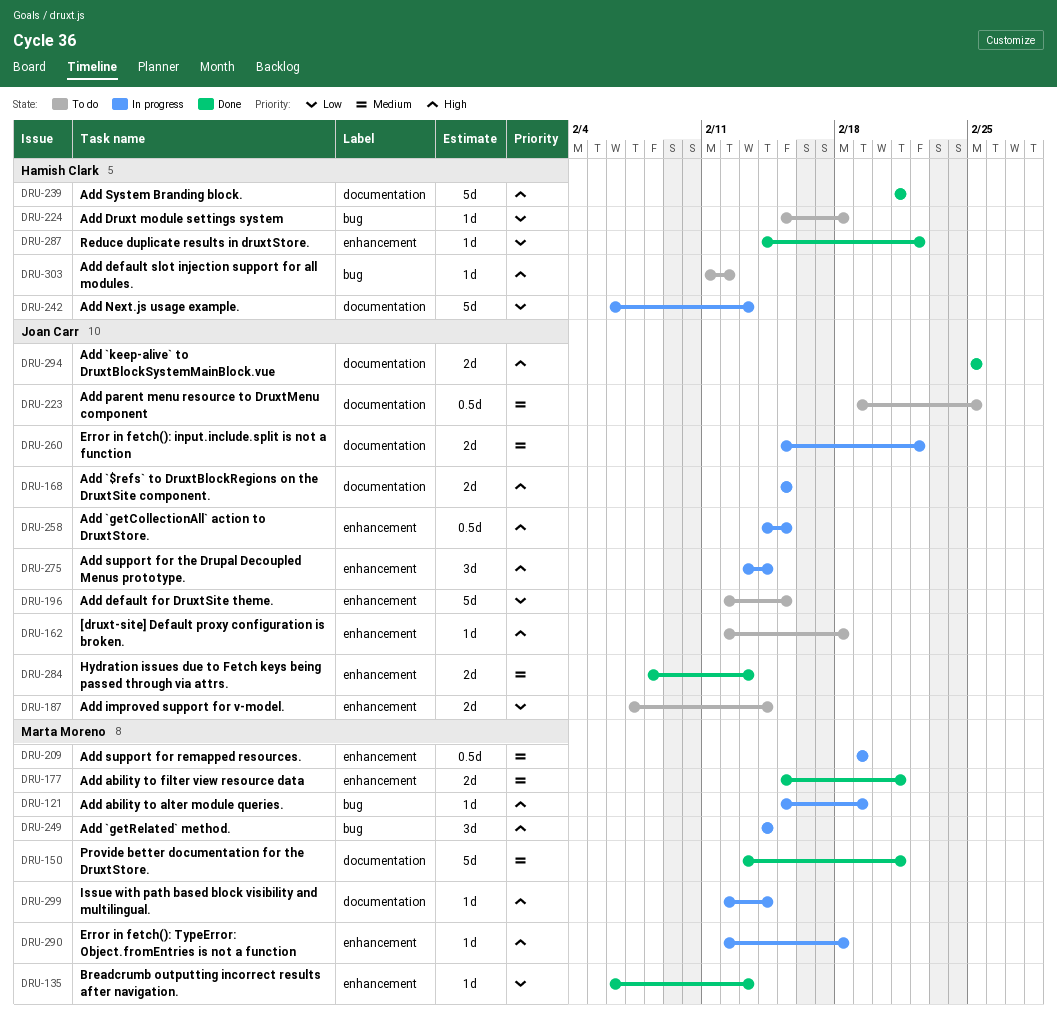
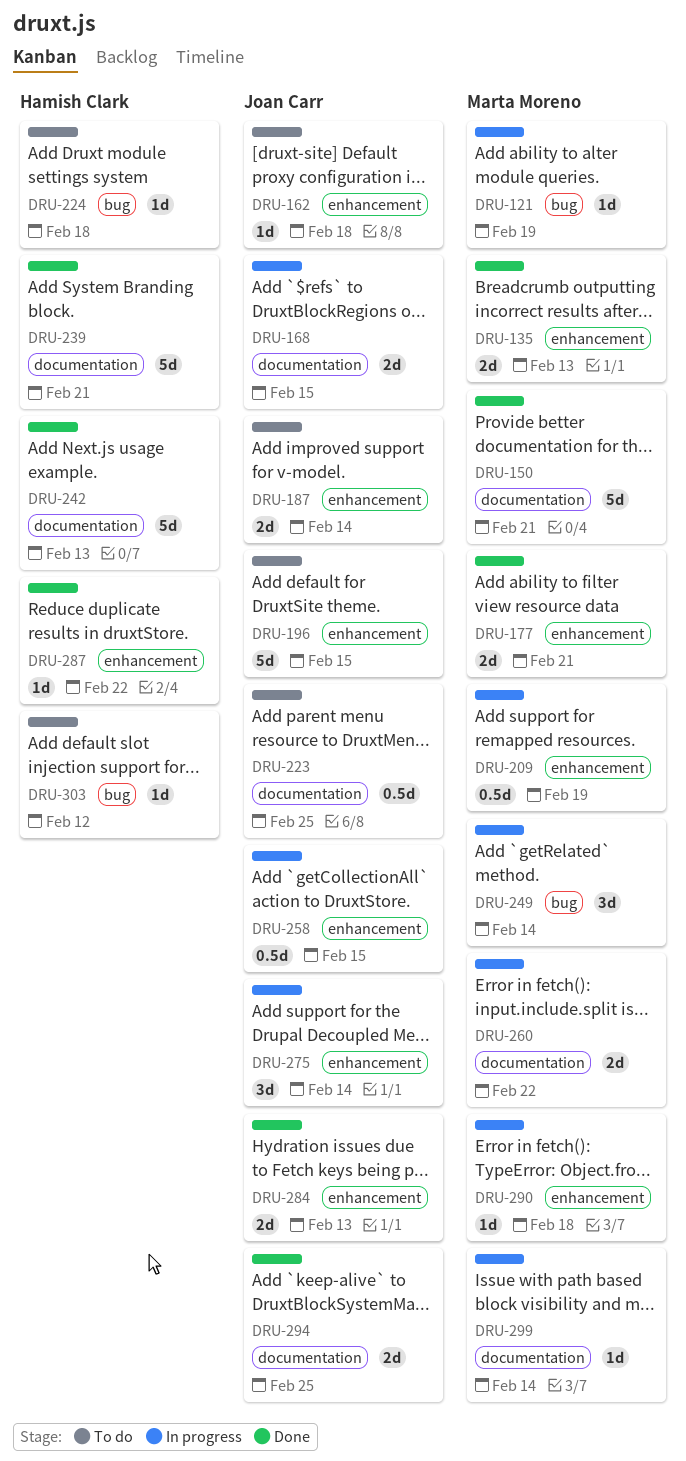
DRU-135, estimate: 1d -> 2d
DRU-242, status: In progress -> Done
DRU-260, owner: Joan Carr -> Marta Moreno

